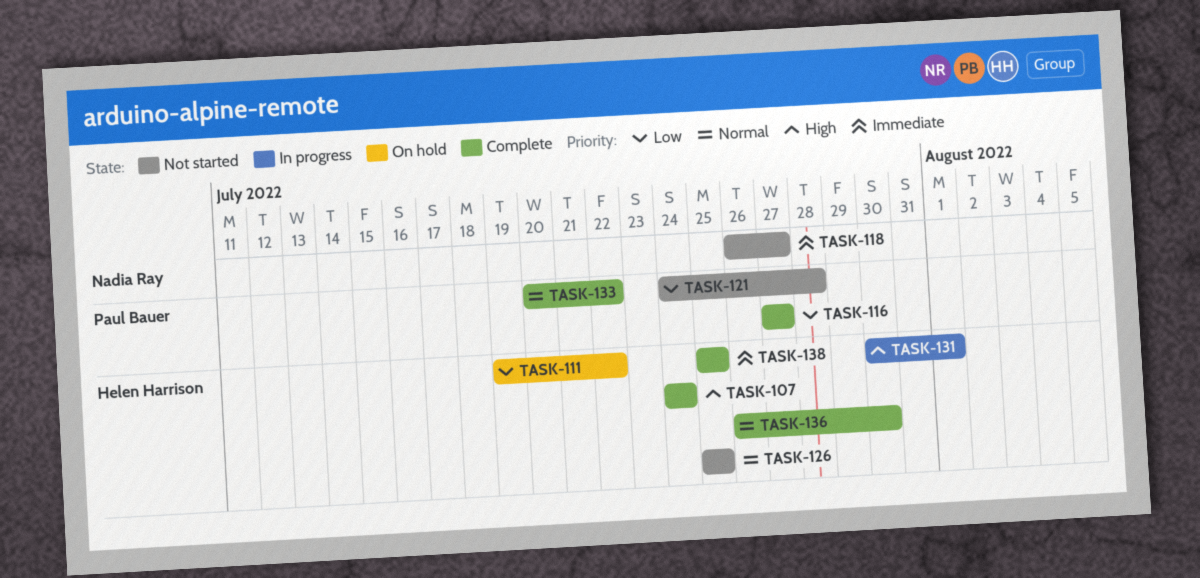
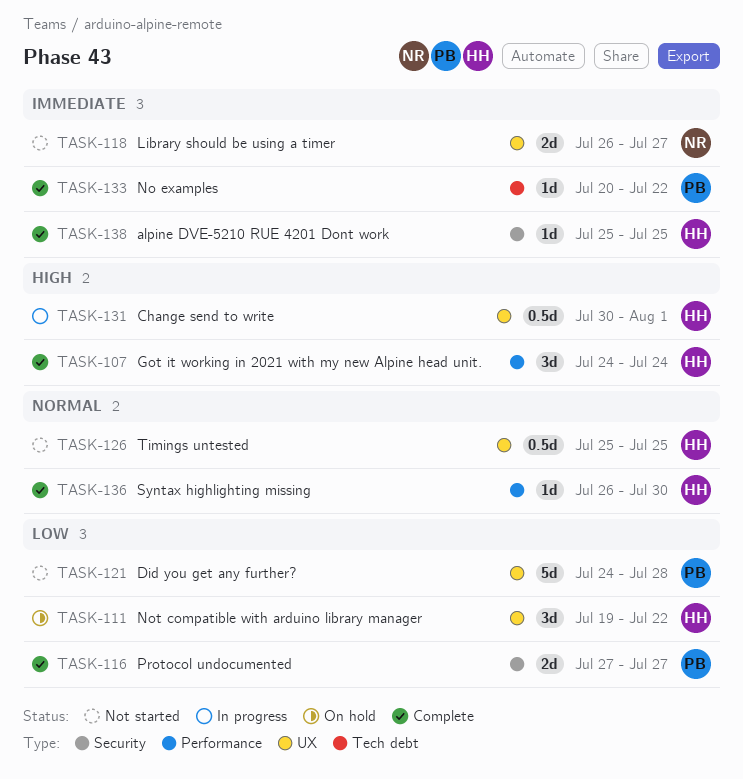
TASK-133, priority: Normal -> Immediate

